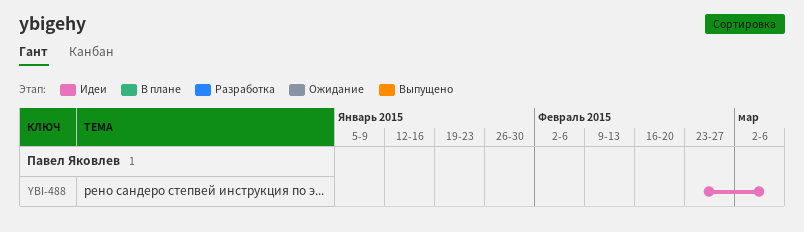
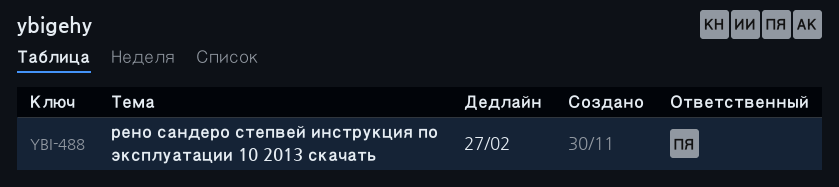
YBI-488, due: Mar 6 -> Feb 27

